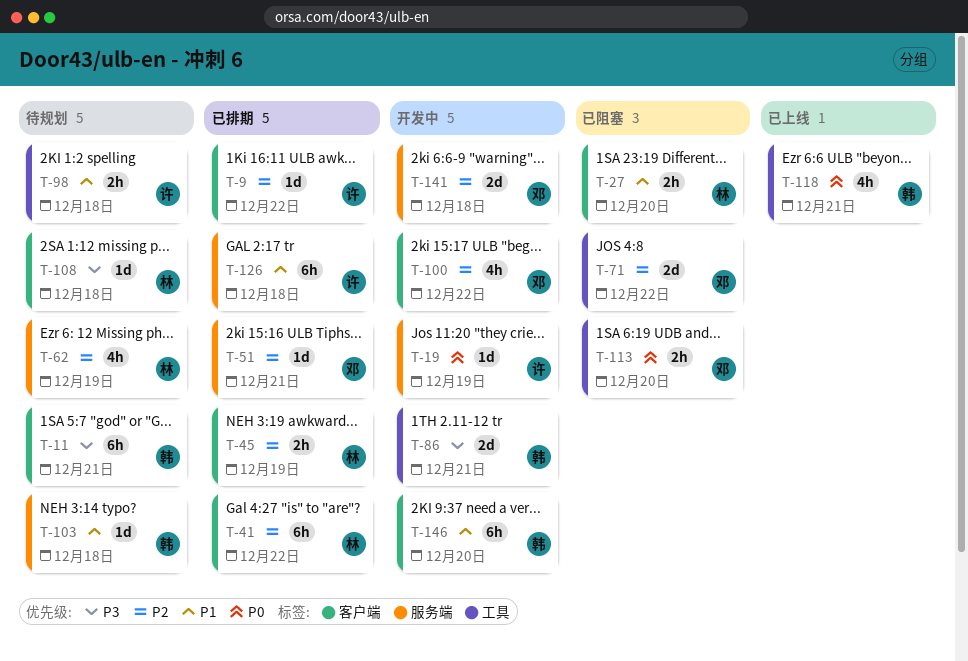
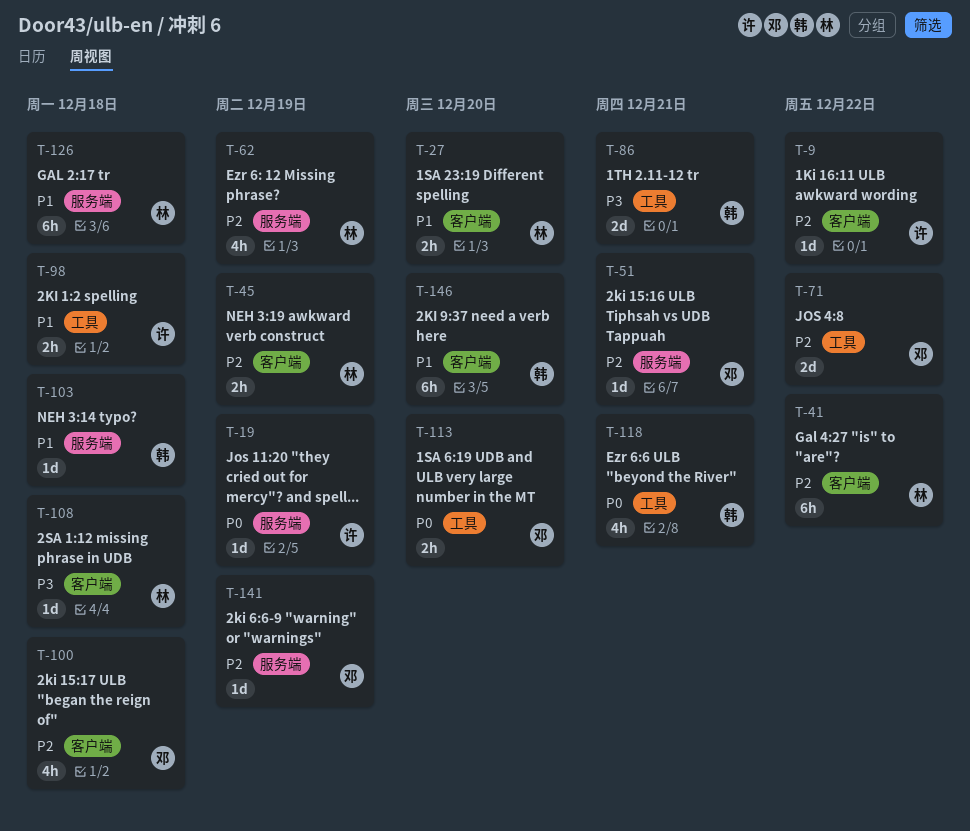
T-11: present -> none
T-100, due: Dec 22 -> Dec 18
T-126, owner: 许 -> 林
T-141, estimate: 2d -> 1d
T-141, due: Dec 18 -> Dec 19

